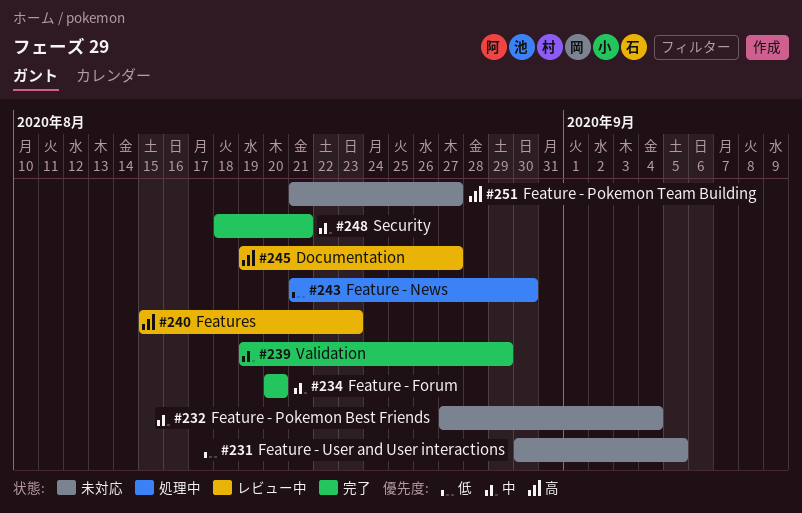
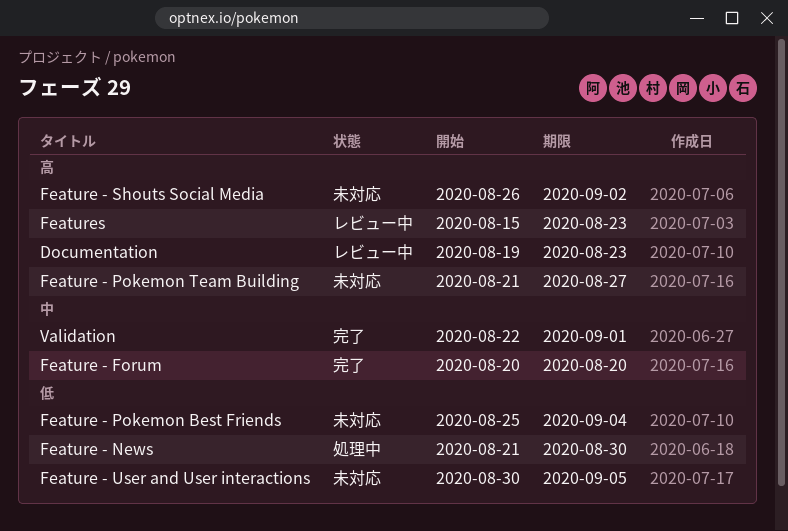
Documentation, due: Aug 27 -> Aug 23
Feature - Pokemon Best Friends, priority: 中 -> 低
Feature - Pokemon Best Friends, start: Aug 27 -> Aug 25
Feature - Shouts Social Media: none -> present
Security: present -> none
Validation, start: Aug 19 -> Aug 22
Validation, due: Aug 29 -> Sep 1

